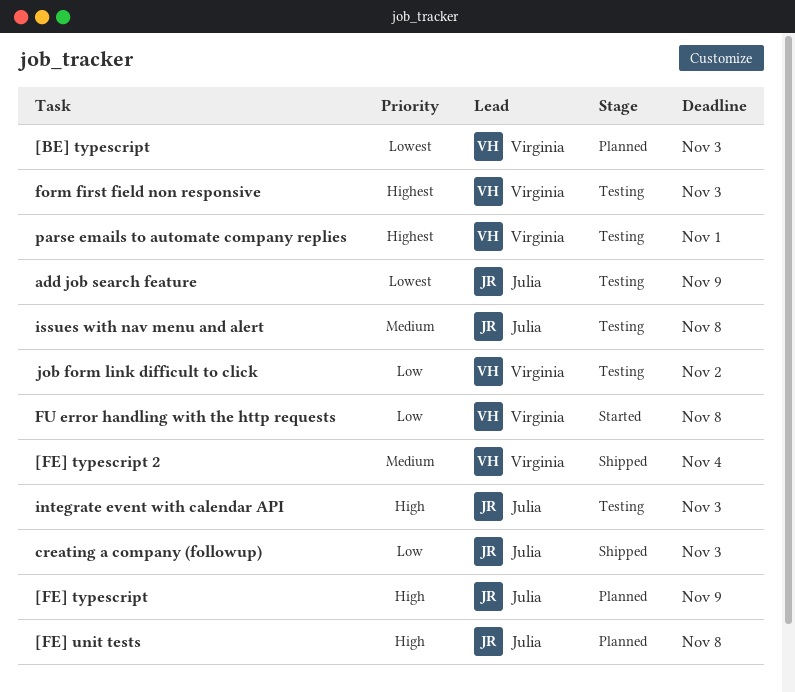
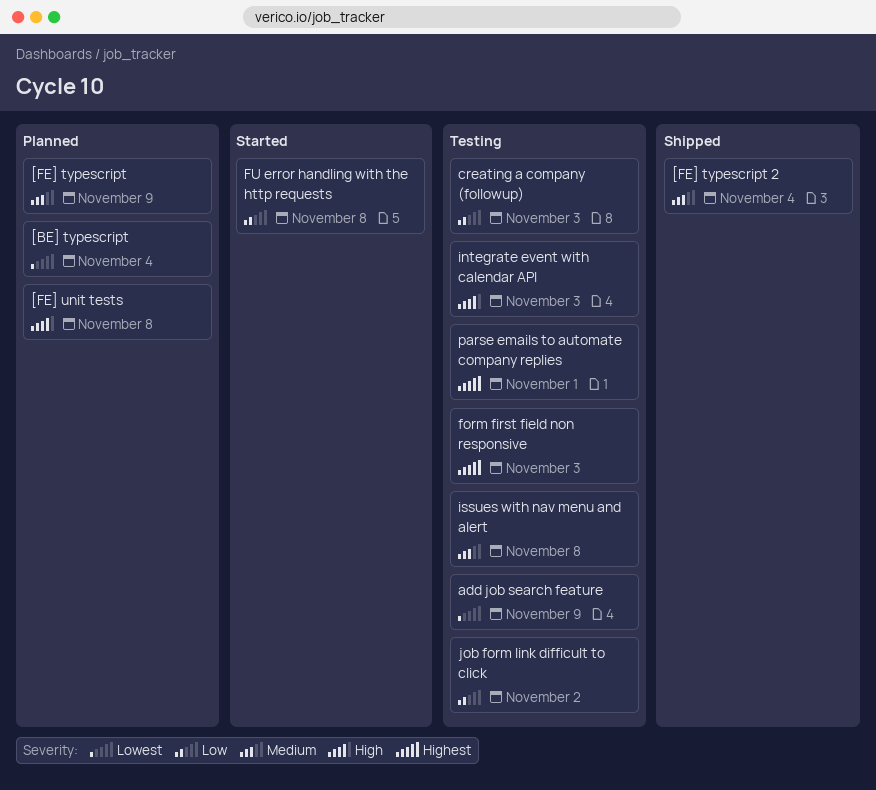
[BE] typescript, due: Nov 3 -> Nov 4
[FE] typescript, priority: High -> Medium
creating a company (followup), status: Shipped -> Testing

